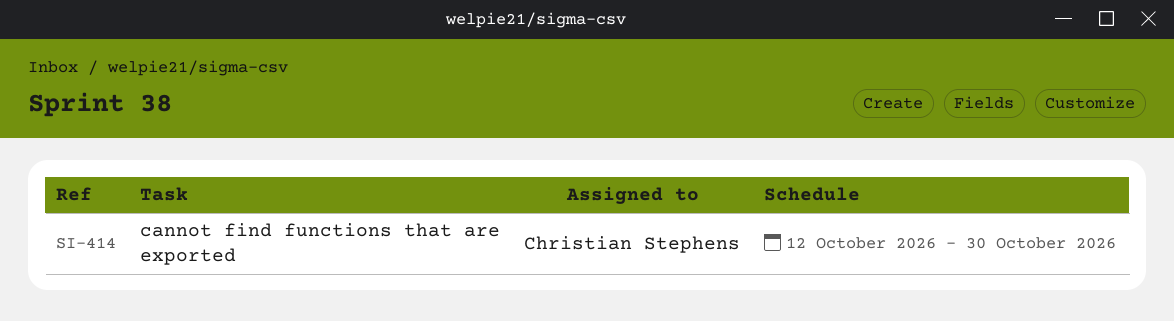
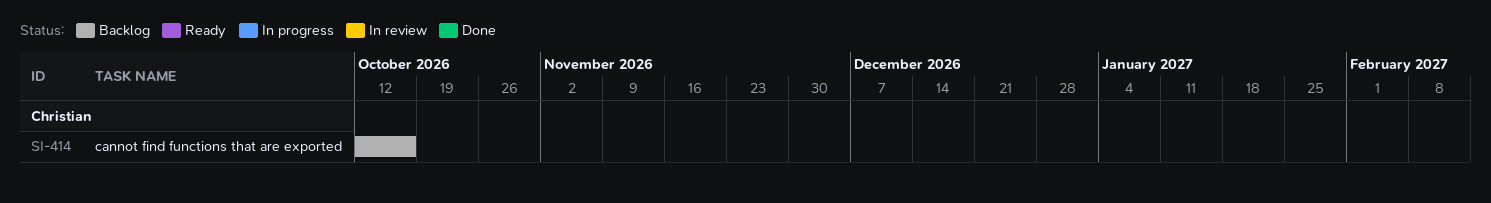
SI-414, due: Oct 30 -> Oct 16

